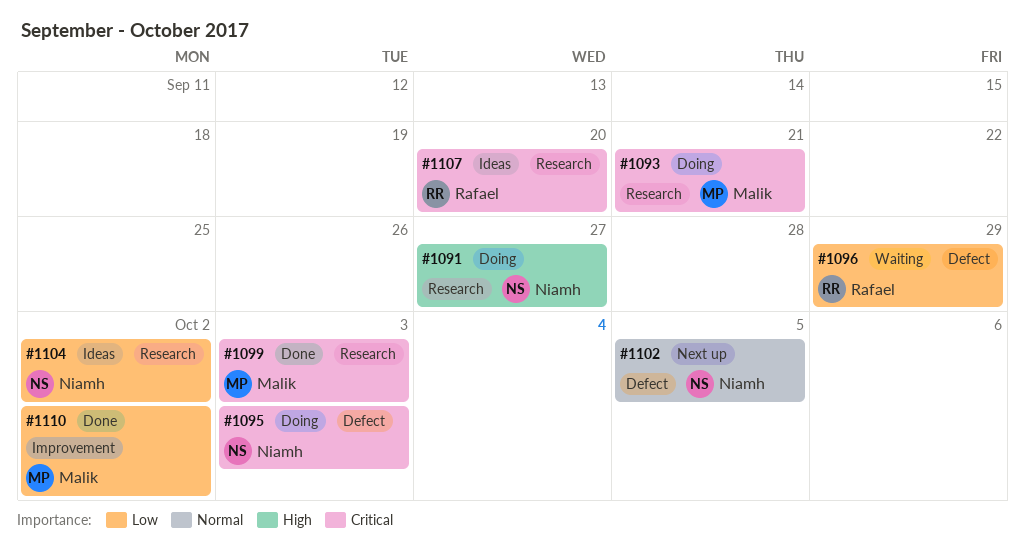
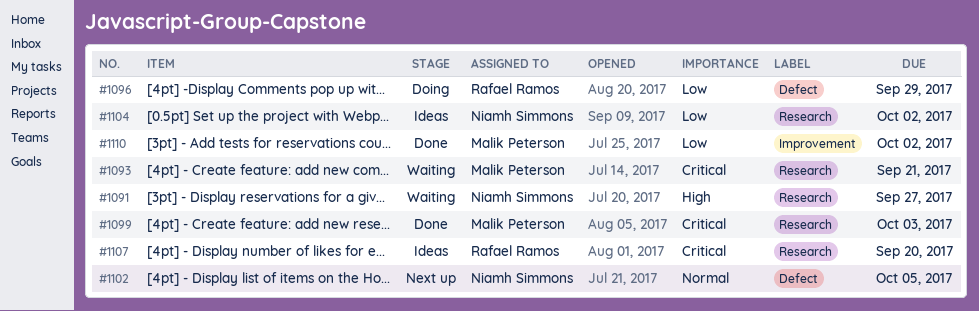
#1091, status: Doing -> Waiting
#1093, status: Doing -> Waiting
#1095: present -> none
#1096, status: Waiting -> Doing

